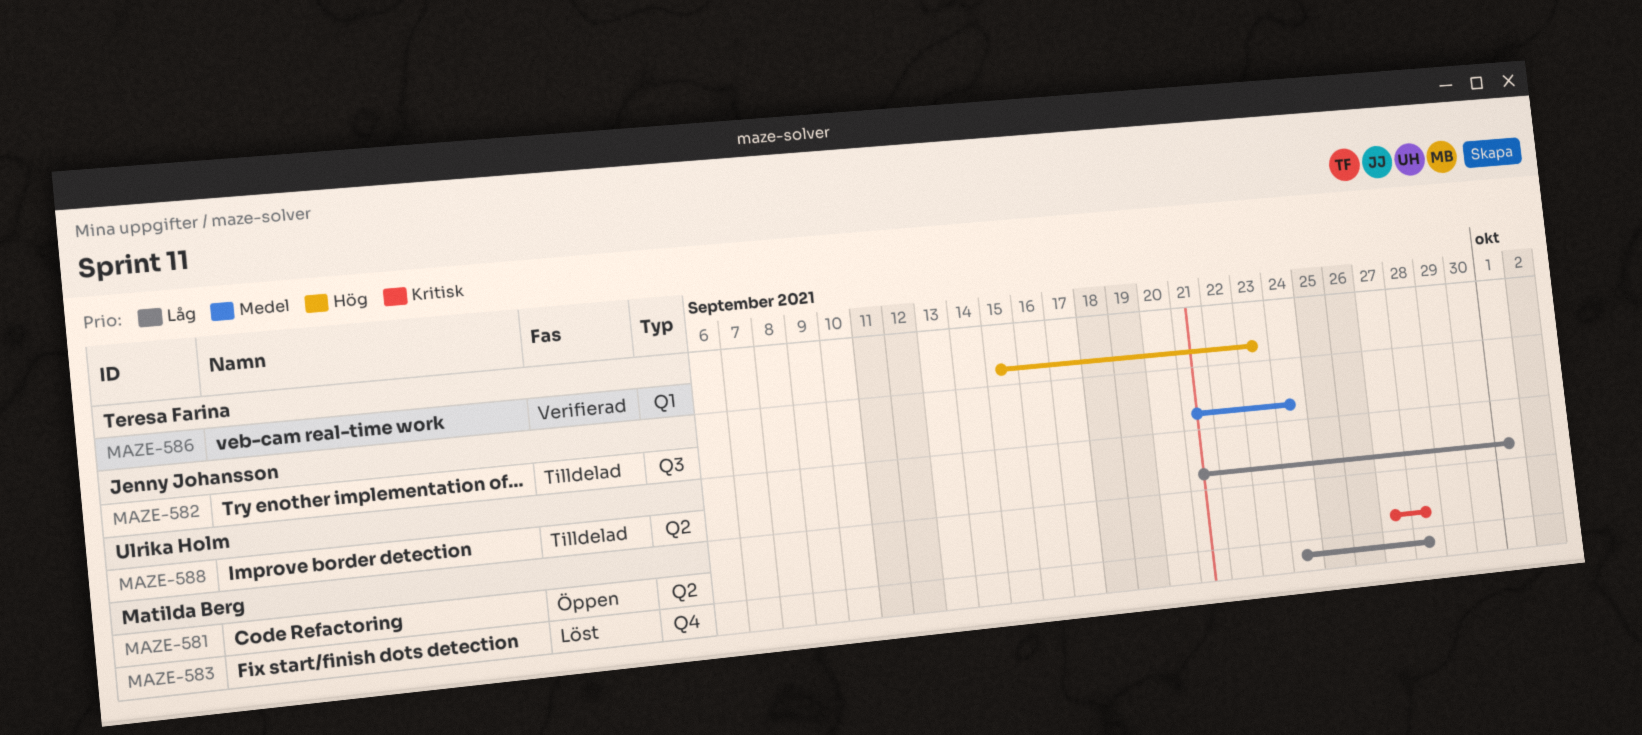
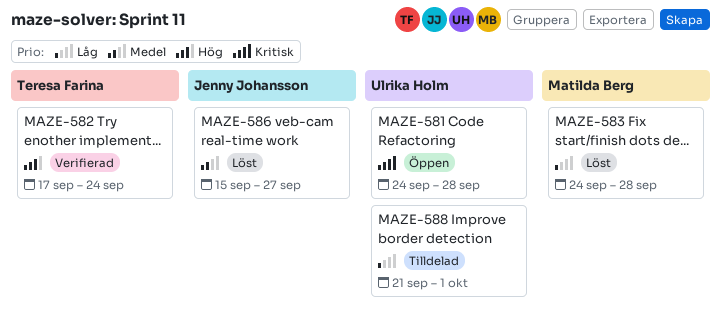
MAZE-581, owner: Matilda Berg -> Ulrika Holm
MAZE-581, start: Sep 27 -> Sep 24
MAZE-582, status: Tilldelad -> Verifierad
MAZE-582, owner: Jenny Johansson -> Teresa Farina
MAZE-582, priority: Medel -> Hög
MAZE-582, start: Sep 21 -> Sep 17
MAZE-586, status: Verifierad -> Löst
MAZE-586, owner: Teresa Farina -> Jenny Johansson
MAZE-586, priority: Hög -> Medel
MAZE-586, due: Sep 23 -> Sep 27

